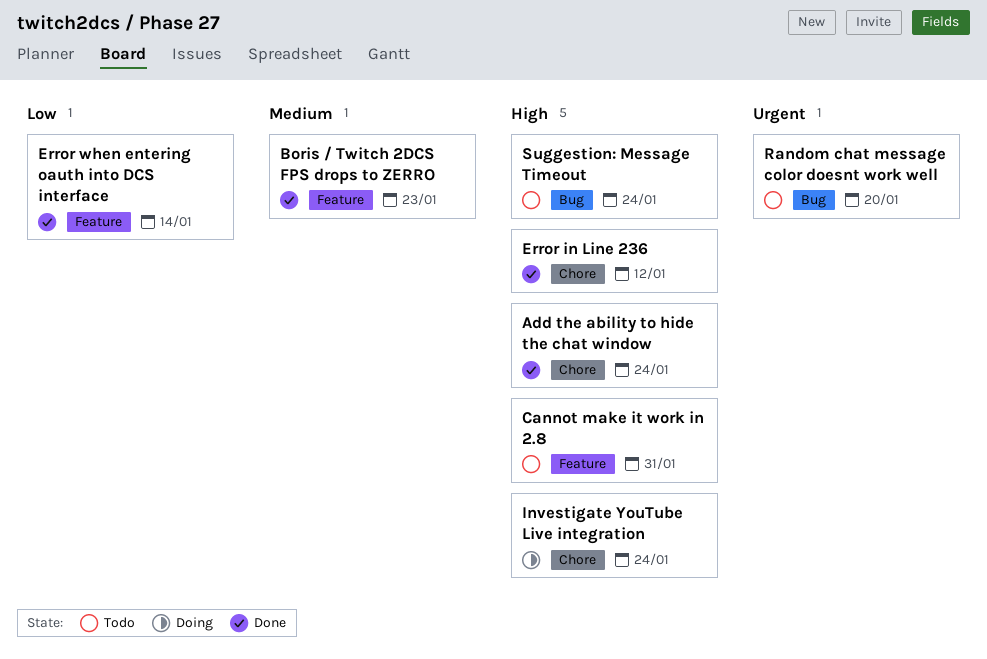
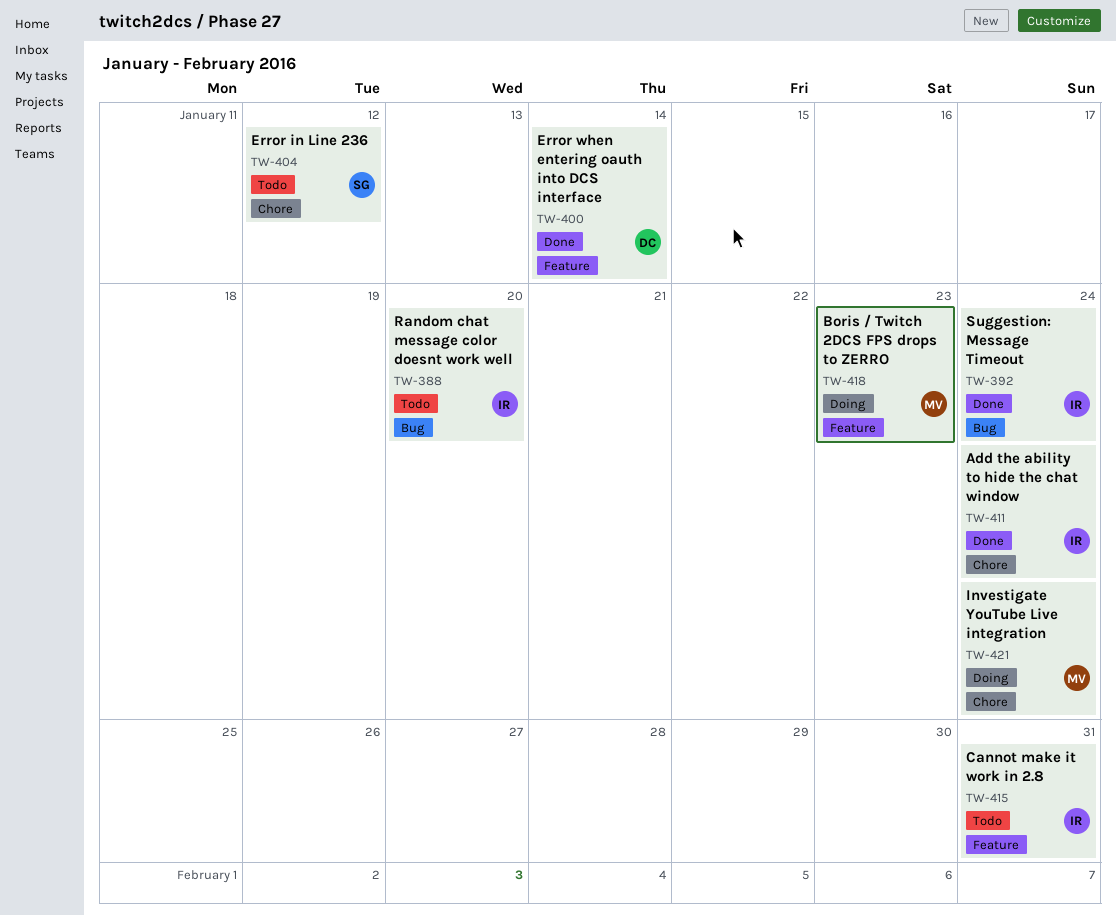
Boris / Twitch 2DCS FPS drops to ZERRO, status: Done -> Doing
Error in Line 236, status: Done -> Todo
Suggestion: Message Timeout, status: Todo -> Done

